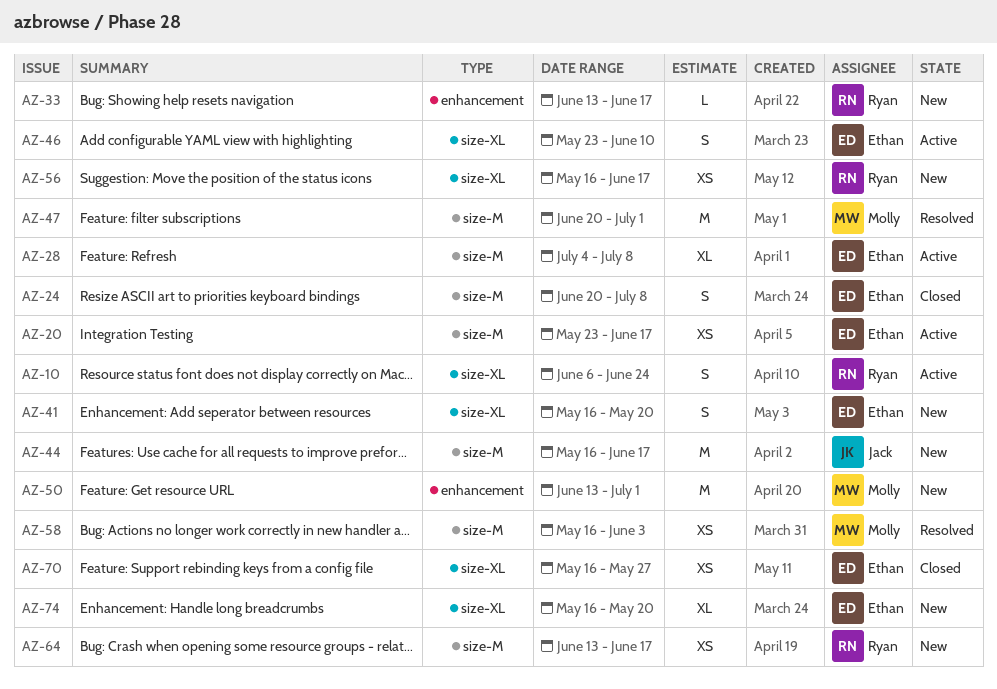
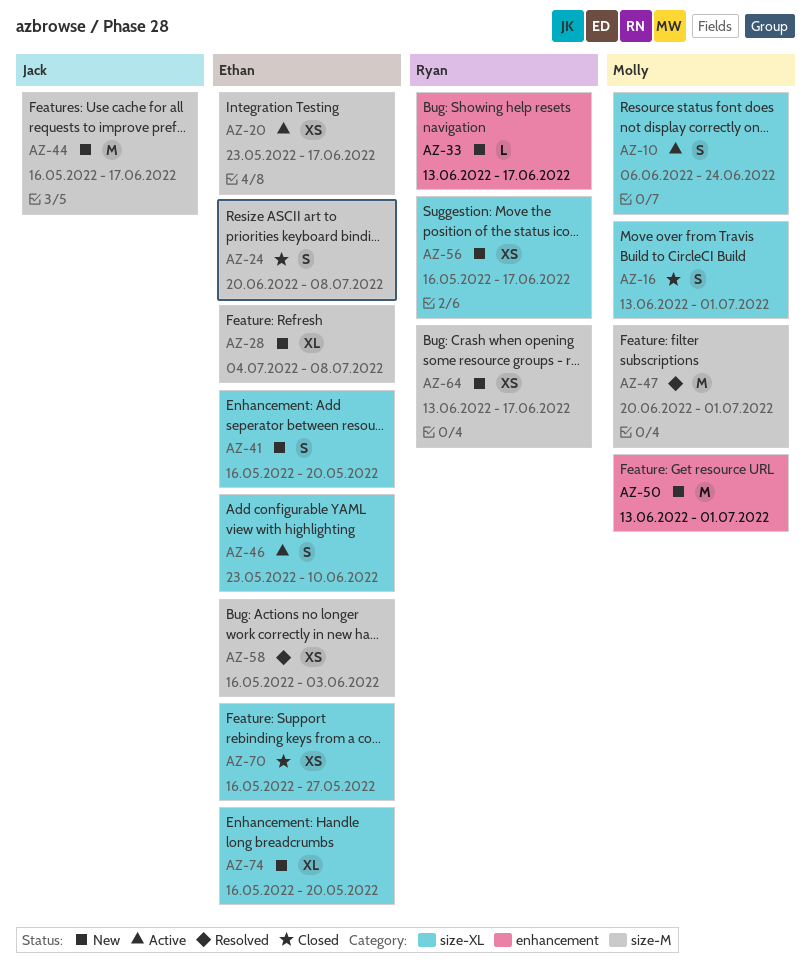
AZ-10, owner: Ryan -> Molly
AZ-16: none -> present
AZ-28, status: Active -> New
AZ-58, owner: Molly -> Ethan

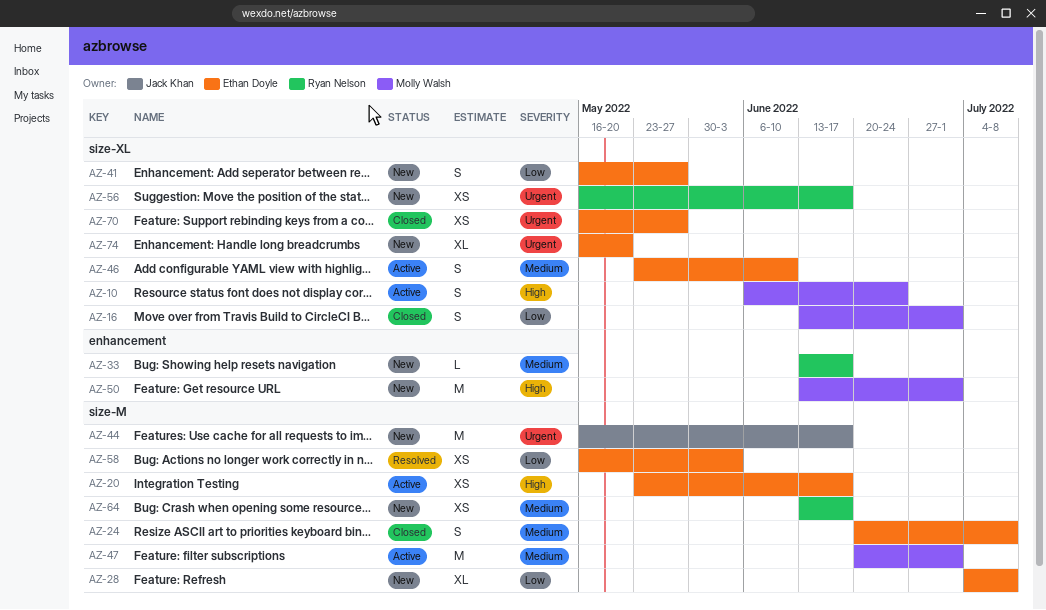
AZ-41, due: May 20 -> May 27
AZ-47, status: Resolved -> Active

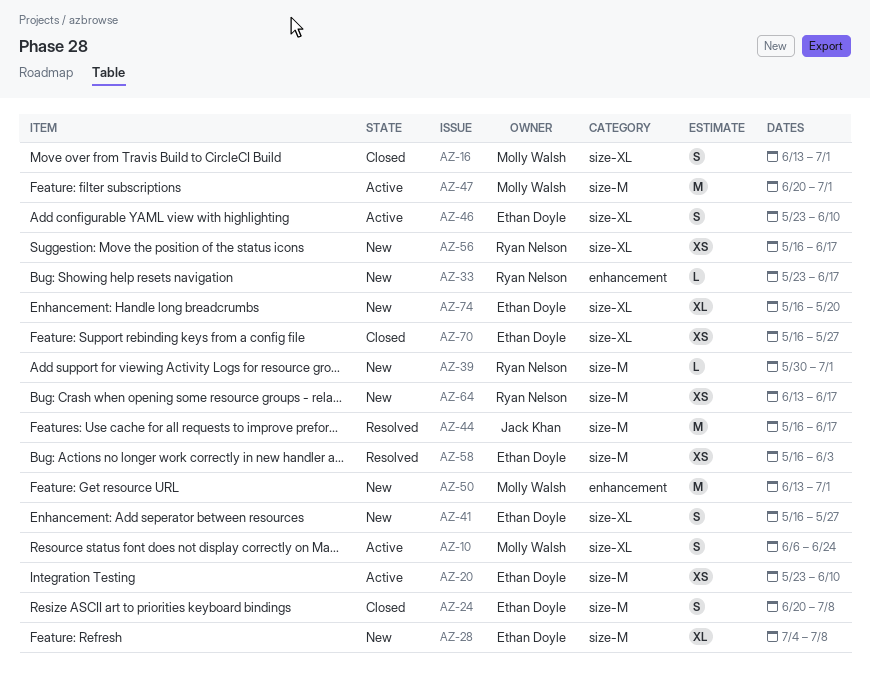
AZ-20, due: Jun 17 -> Jun 10
AZ-33, start: Jun 13 -> May 23
AZ-39: none -> present
AZ-44, status: New -> Resolved

